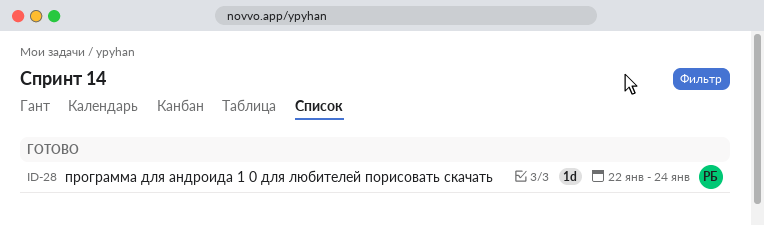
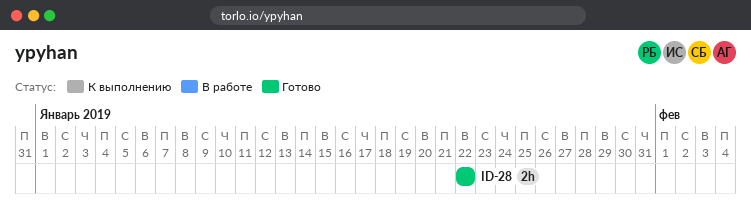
ID-28, estimate: 1d -> 2h
ID-28, due: Jan 24 -> Jan 22

